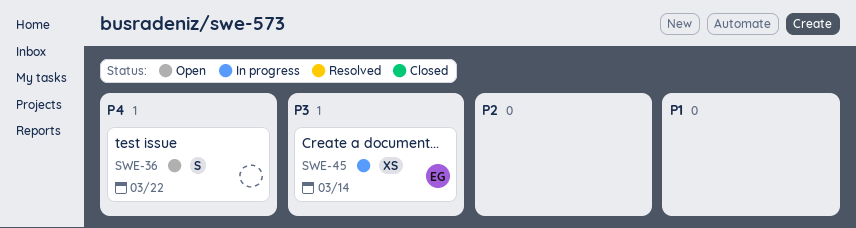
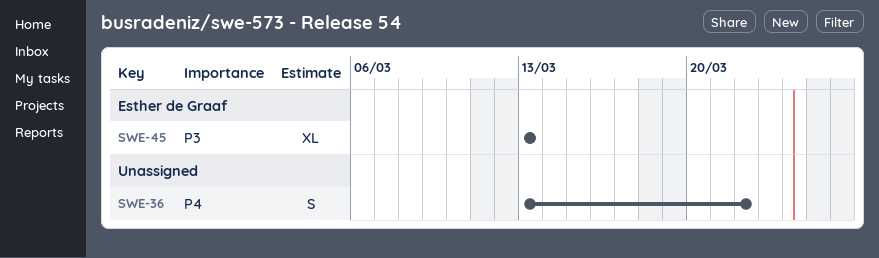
SWE-45, estimate: XS -> XL
SWE-45, due: Mar 14 -> Mar 13

